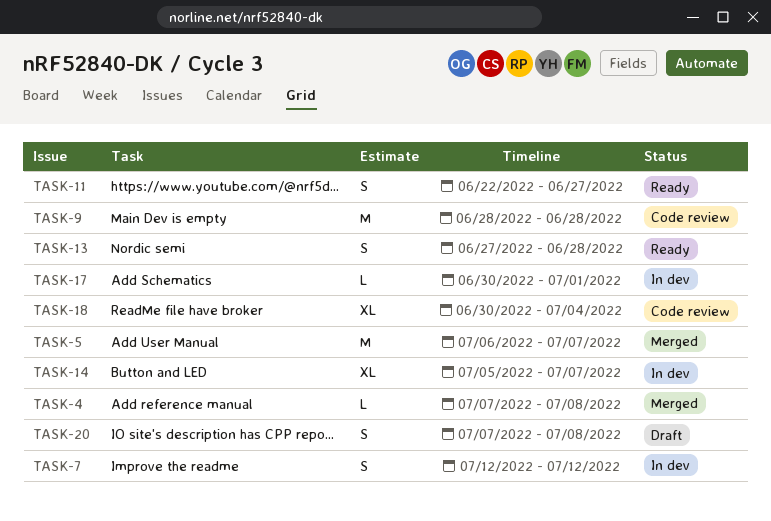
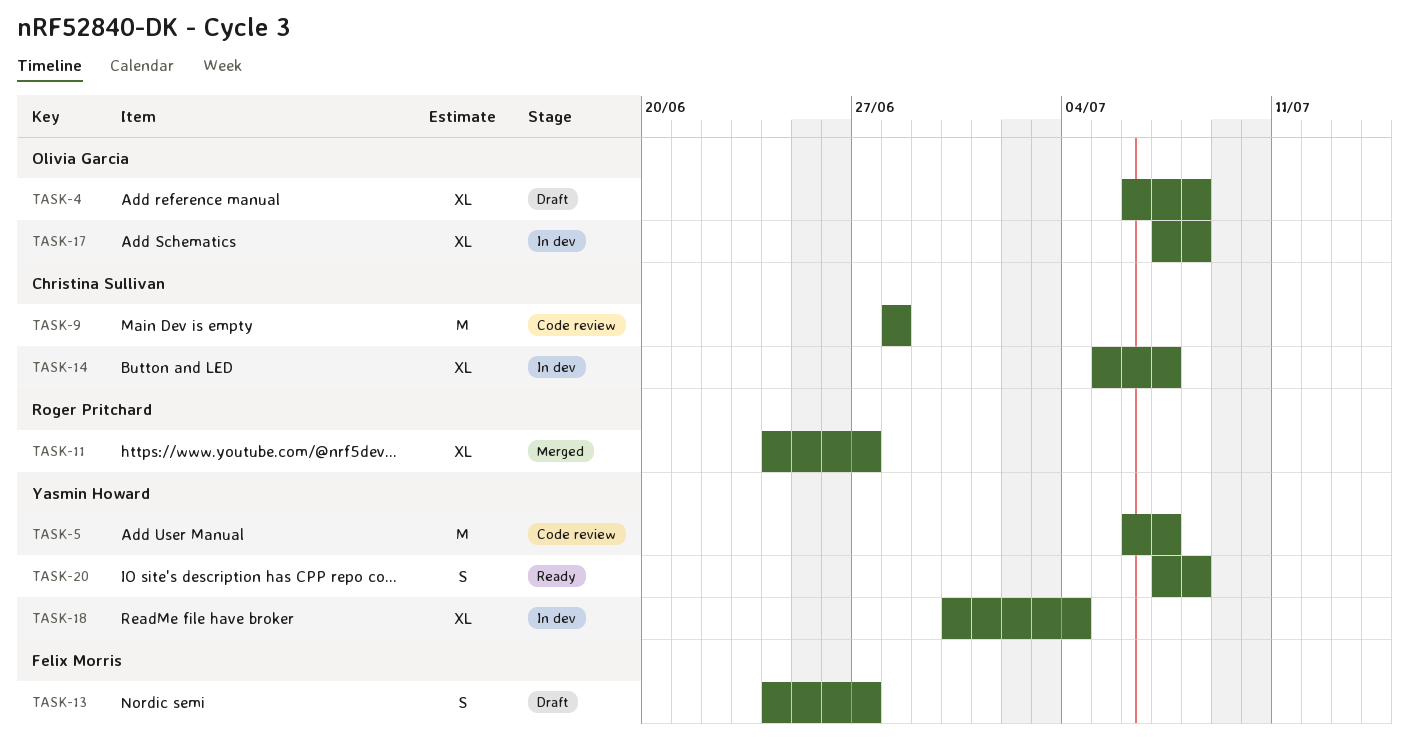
TASK-4, status: Merged -> Draft
TASK-4, estimate: L -> XL
TASK-4, start: Jul 7 -> Jul 6
TASK-5, status: Merged -> Code review
TASK-7: present -> none
TASK-11, status: Ready -> Merged
TASK-11, estimate: S -> XL
TASK-11, start: Jun 22 -> Jun 24
TASK-13, status: Ready -> Draft
TASK-13, start: Jun 27 -> Jun 24
TASK-13, due: Jun 28 -> Jun 27
TASK-17, estimate: L -> XL
TASK-17, start: Jun 30 -> Jul 7
TASK-17, due: Jul 1 -> Jul 8
TASK-18, status: Code review -> In dev
TASK-20, status: Draft -> Ready

